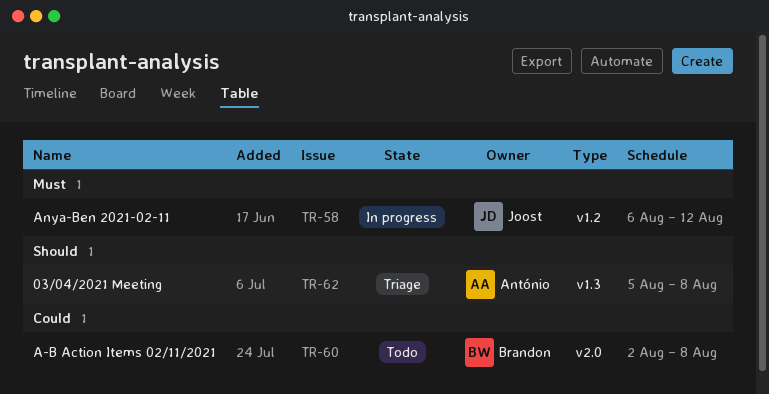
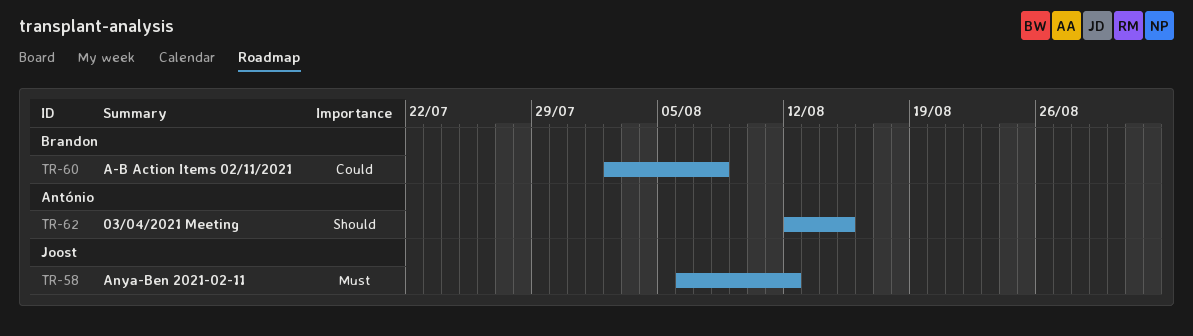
TR-62, start: Aug 5 -> Aug 12
TR-62, due: Aug 8 -> Aug 15

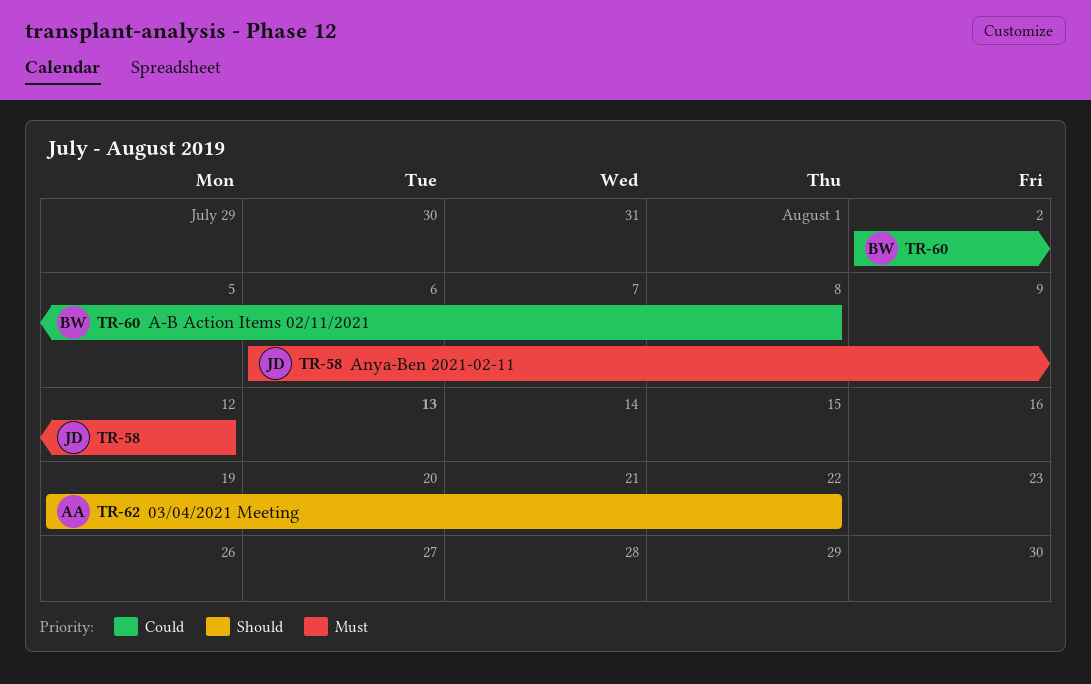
TR-62, start: Aug 12 -> Aug 19
TR-62, due: Aug 15 -> Aug 22

